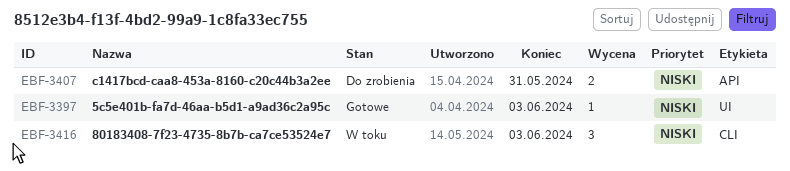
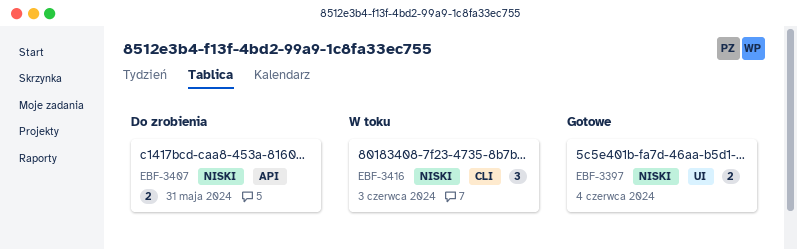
EBF-3397, estimate: 1 -> 2
EBF-3397, due: Jun 3 -> Jun 4

